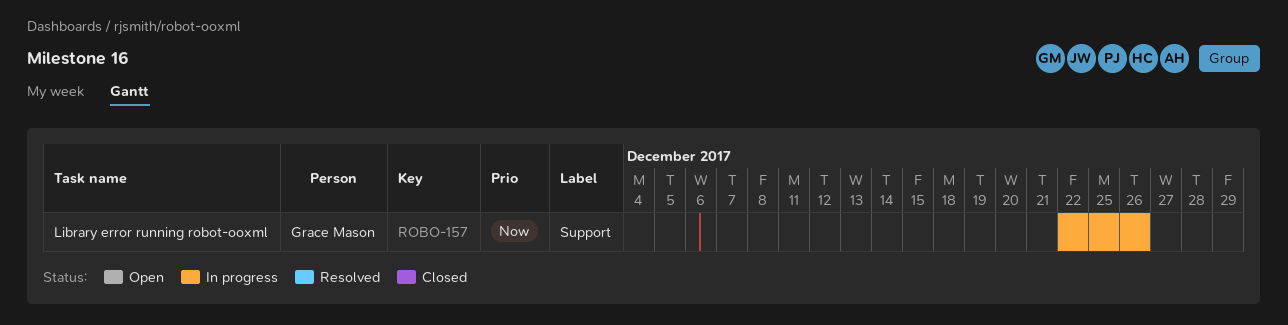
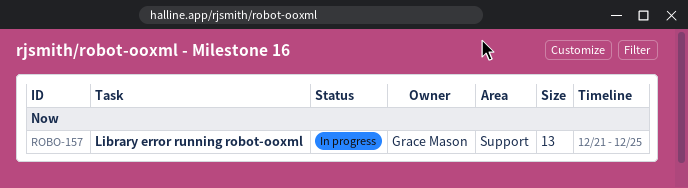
ROBO-157, start: Dec 22 -> Dec 21
ROBO-157, due: Dec 26 -> Dec 25

